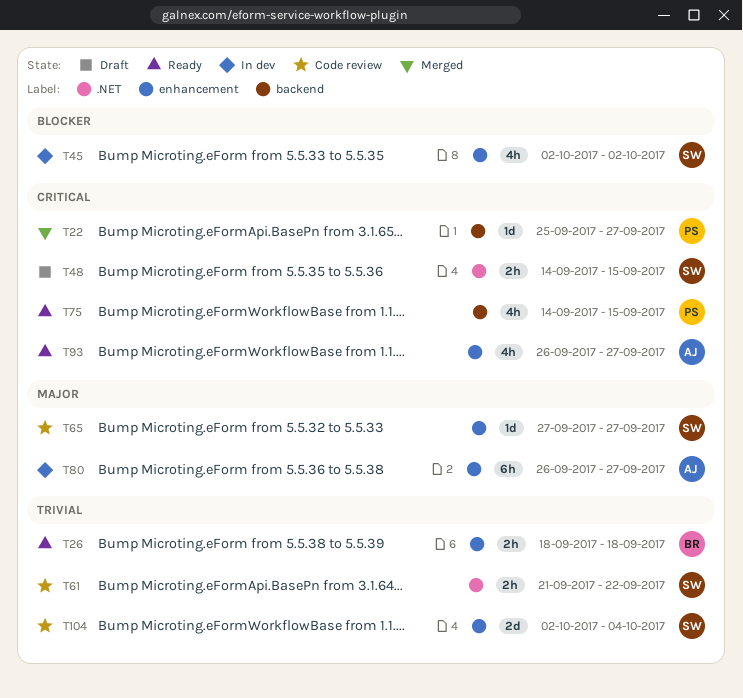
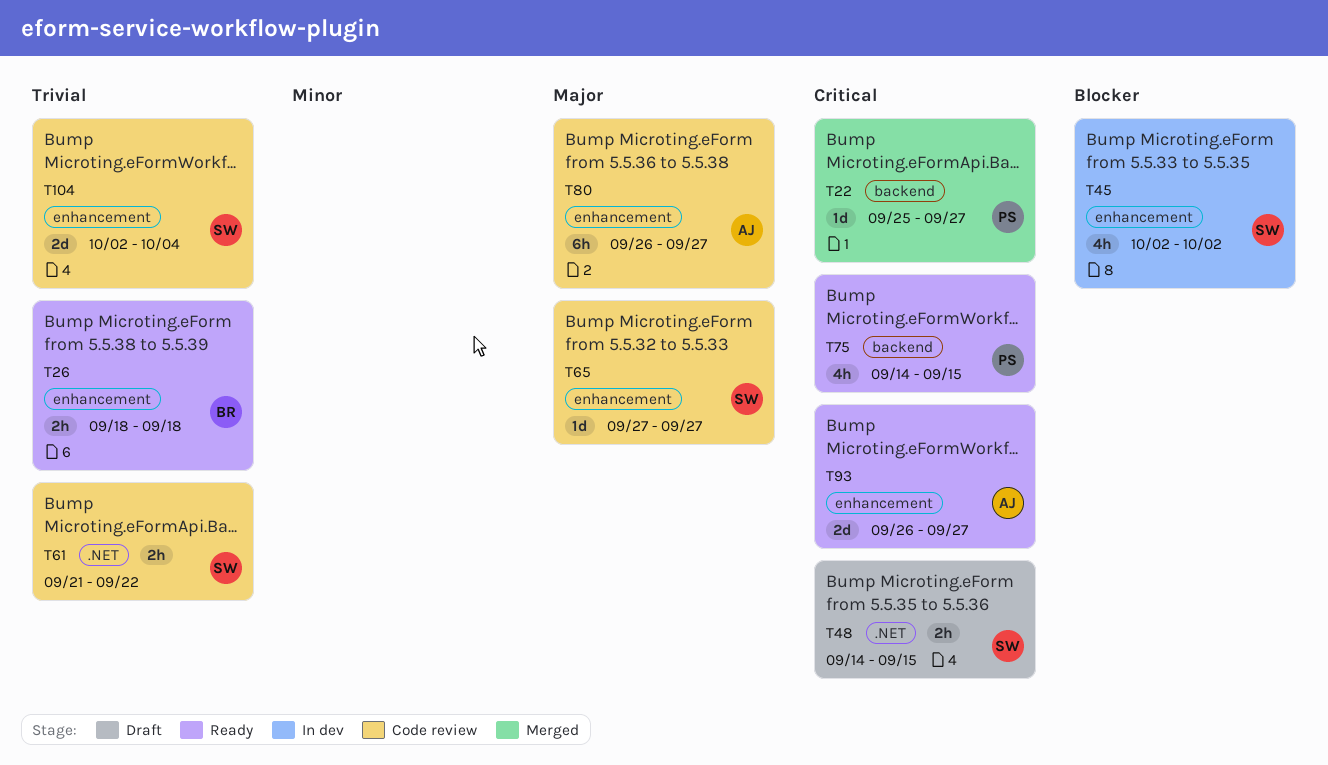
T80, status: In dev -> Code review
T93, estimate: 4h -> 2d

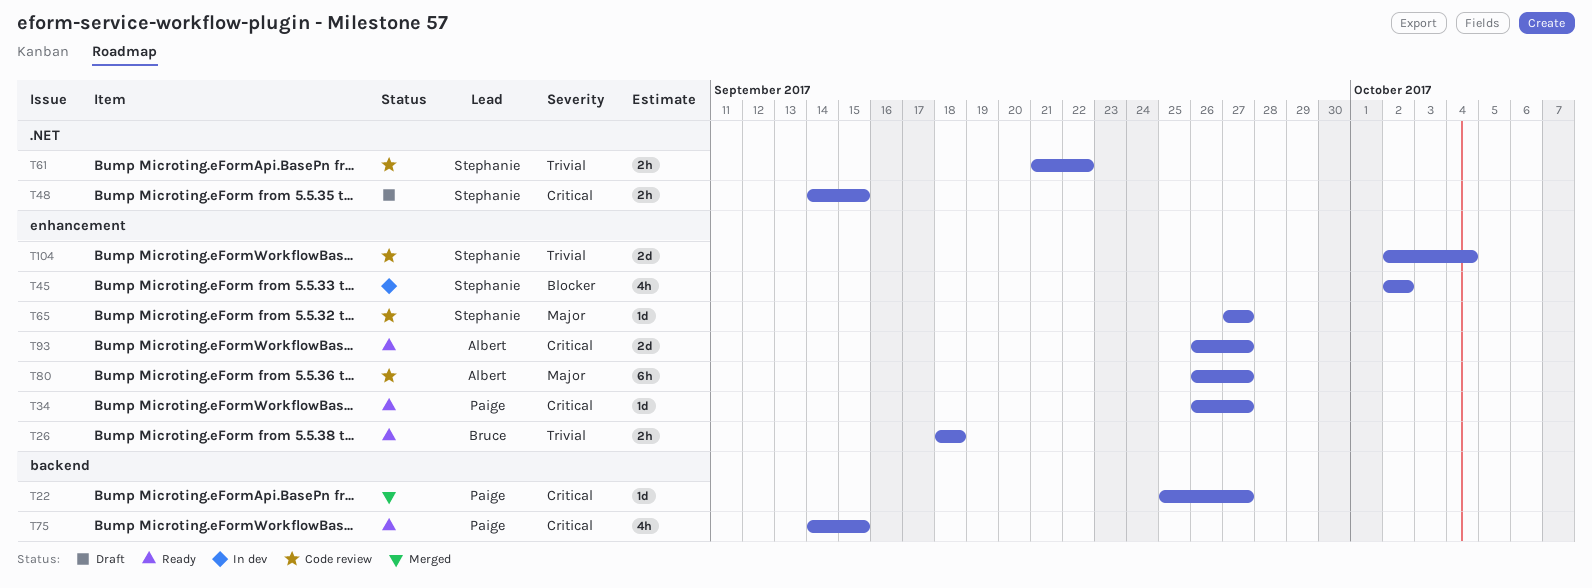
T34: none -> present

